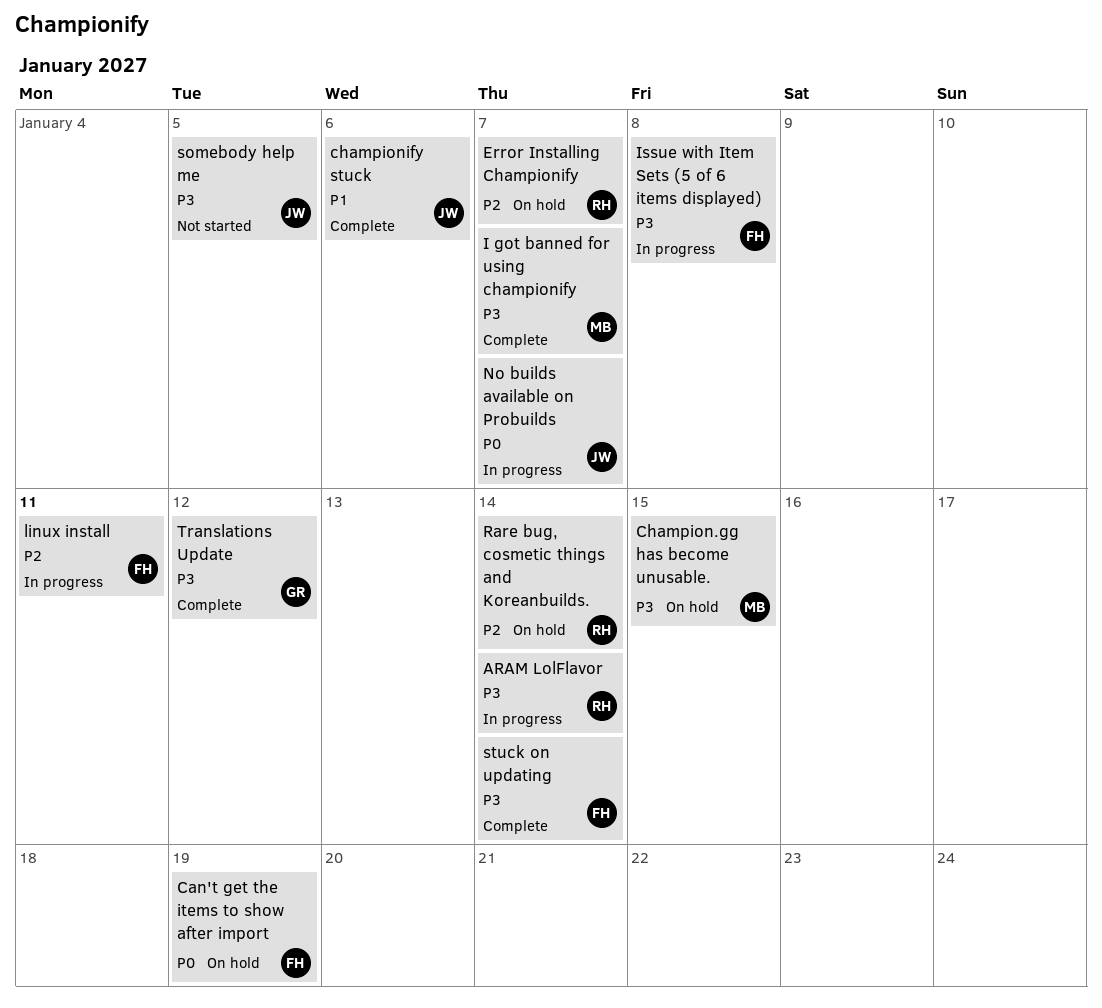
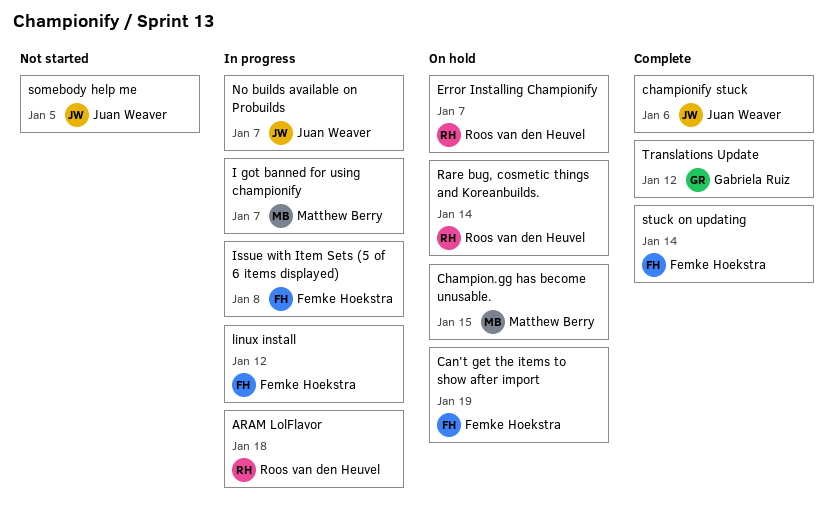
ARAM LolFlavor, due: Jan 14 -> Jan 18
I got banned for using championify, status: Complete -> In progress
linux install, due: Jan 11 -> Jan 12

